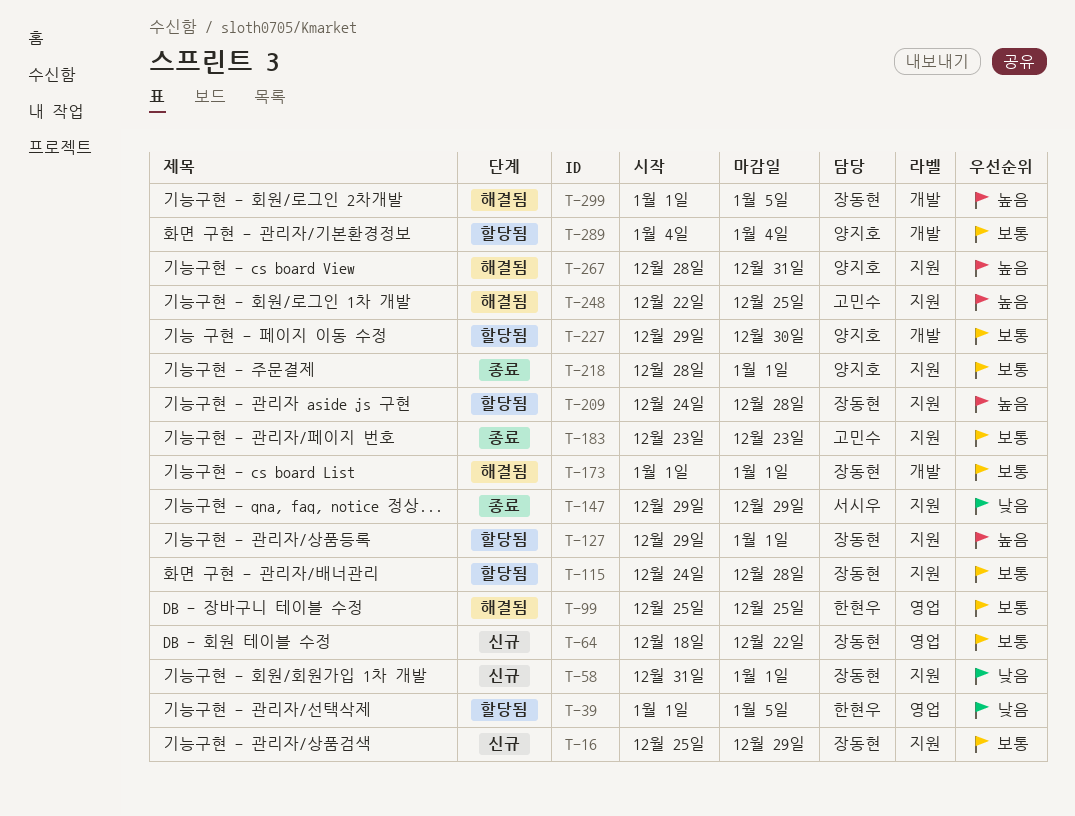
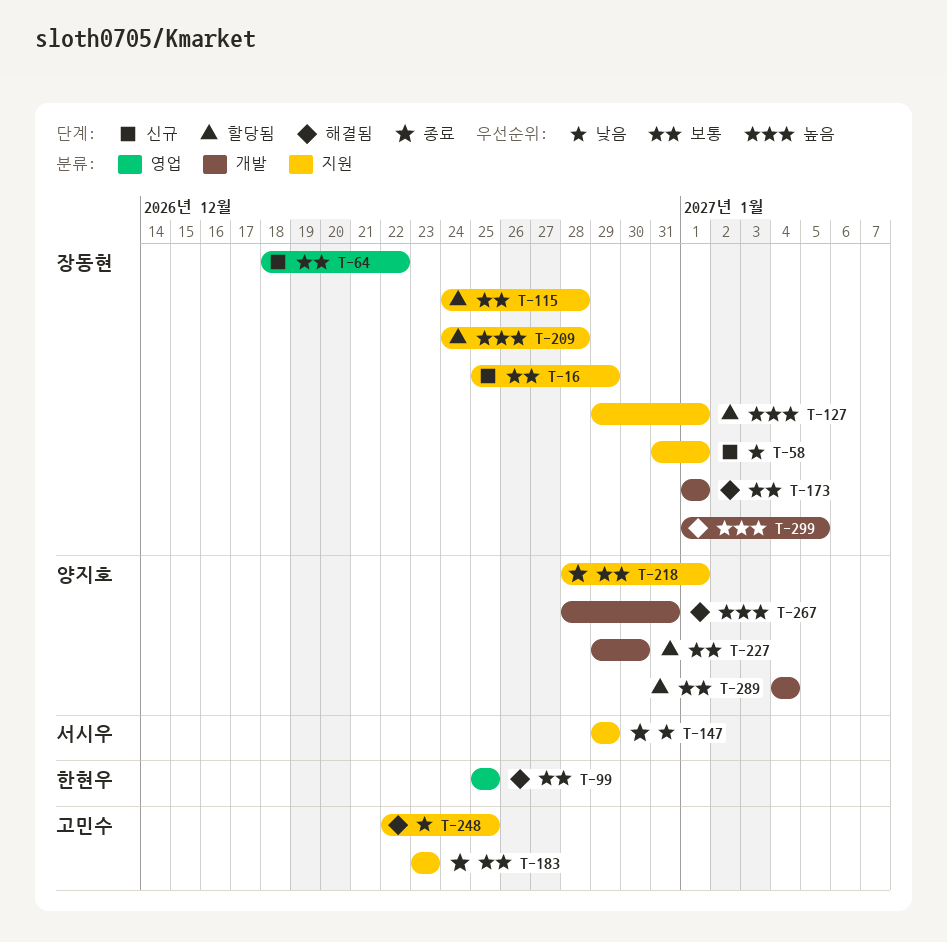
T-39: present -> none
T-248, priority: 높음 -> 낮음
T-267, label: 지원 -> 개발

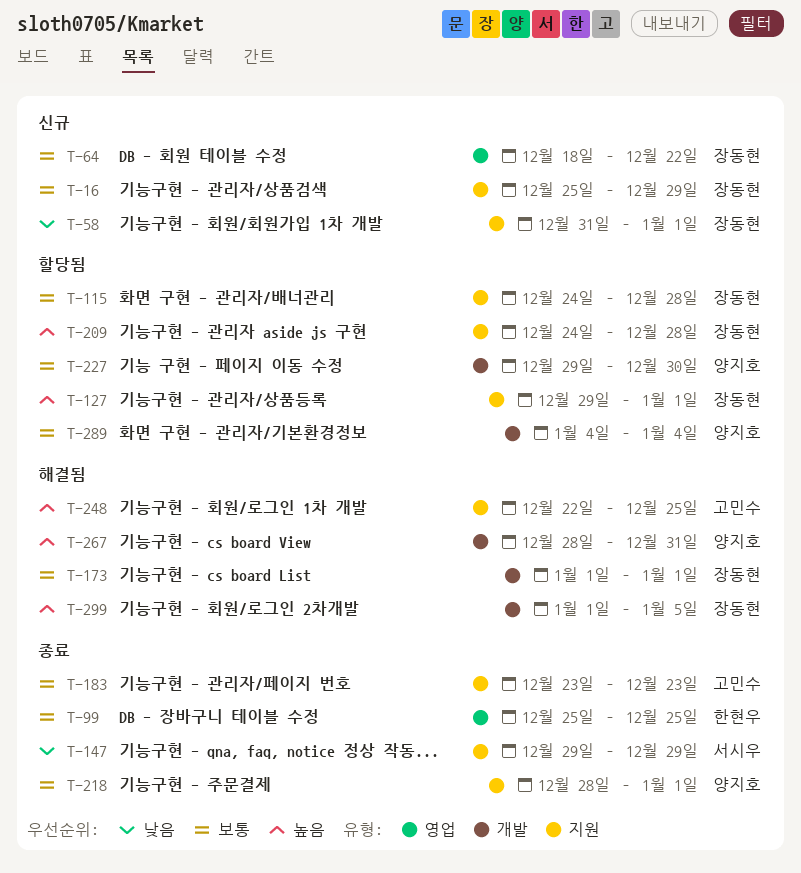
T-99, status: 해결됨 -> 종료
T-248, priority: 낮음 -> 높음

